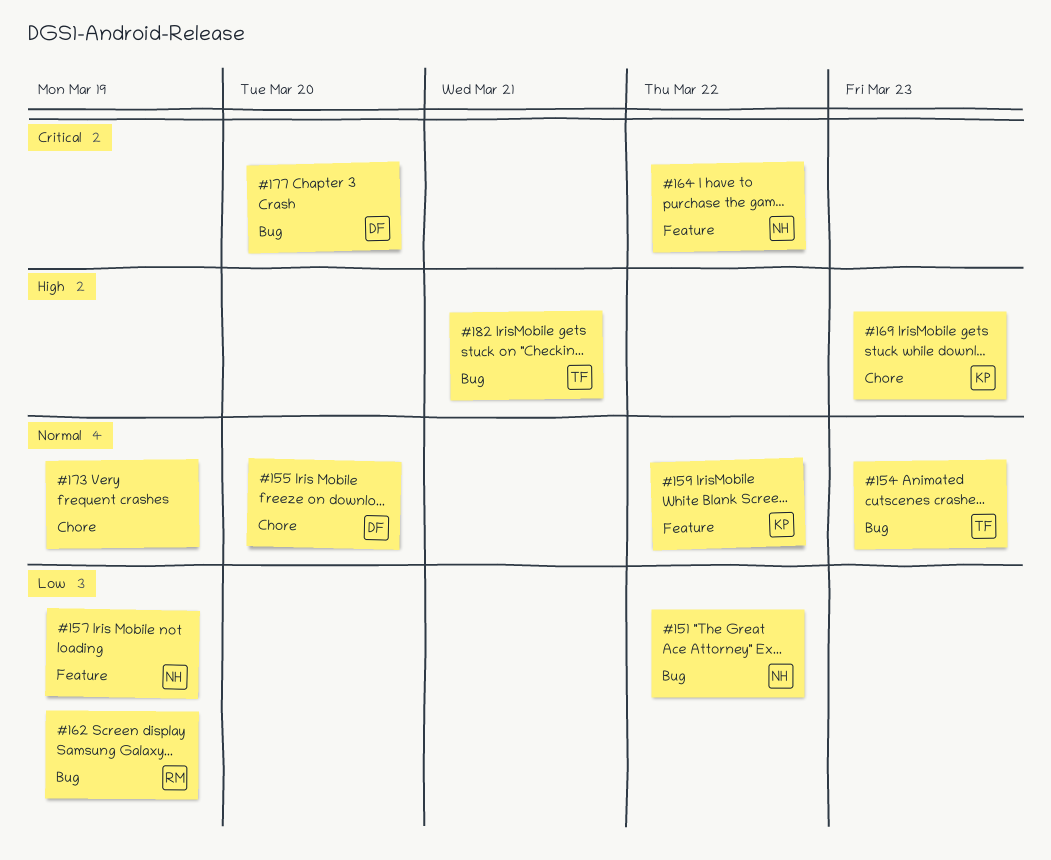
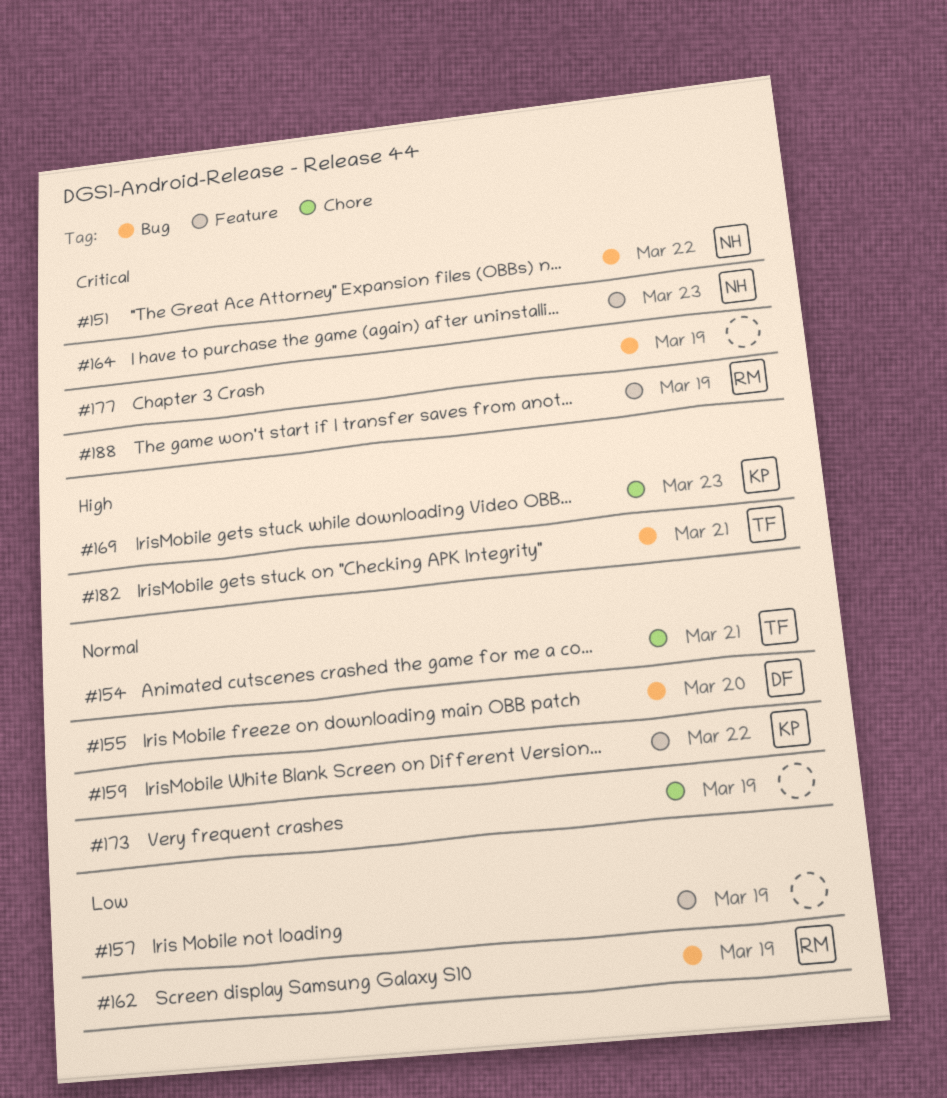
#151, priority: Low -> Critical
#154, label: Bug -> Chore
#154, due: Mar 23 -> Mar 21
#155, label: Chore -> Bug
#157, owner: NH -> none
#164, due: Mar 22 -> Mar 23
#177, owner: DF -> none
#177, due: Mar 20 -> Mar 19
#188: none -> present

